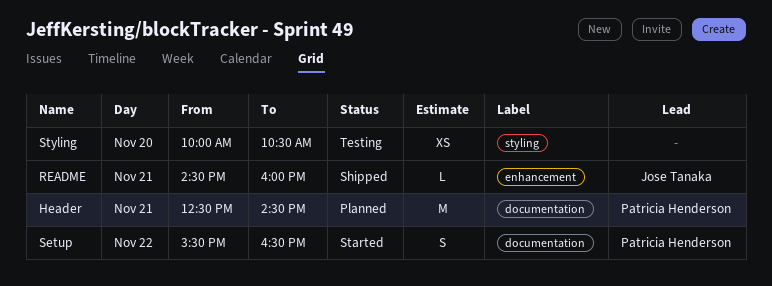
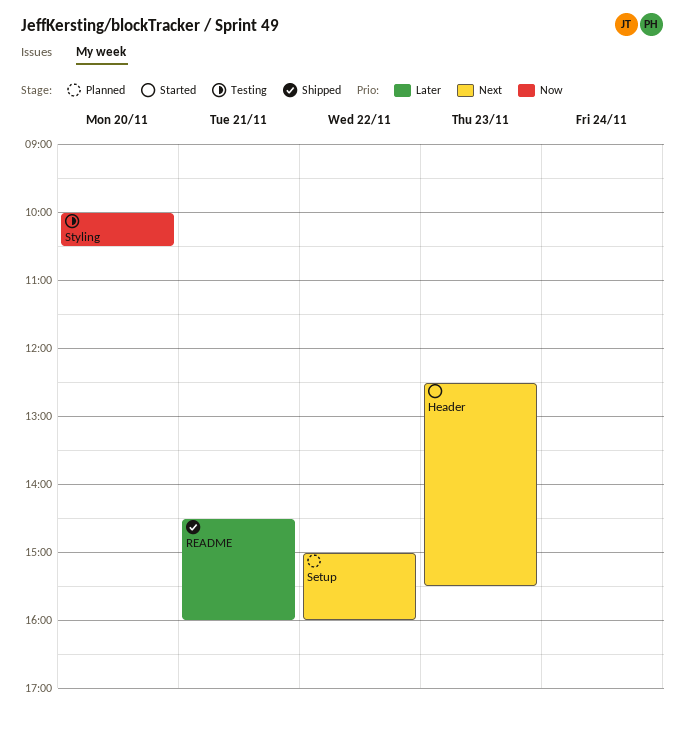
Header, status: Planned -> Started
Header, day: Nov 21 -> Nov 23
Header, ends: 14:30 -> 15:30
Setup, status: Started -> Planned
Setup, begins: 15:30 -> 15:00
Setup, ends: 16:30 -> 16:00

